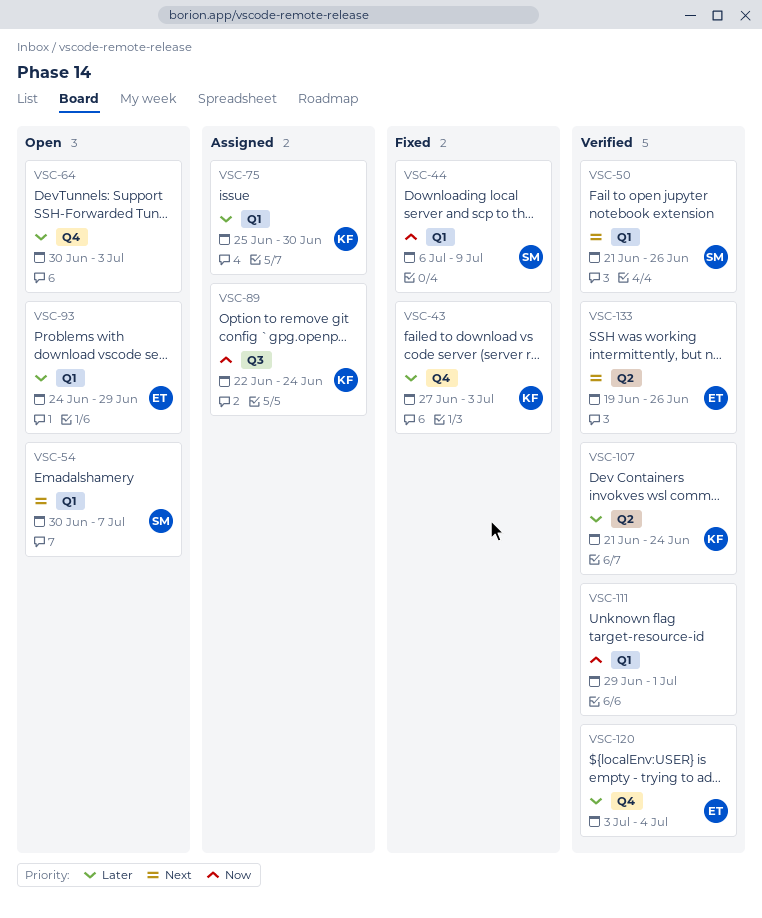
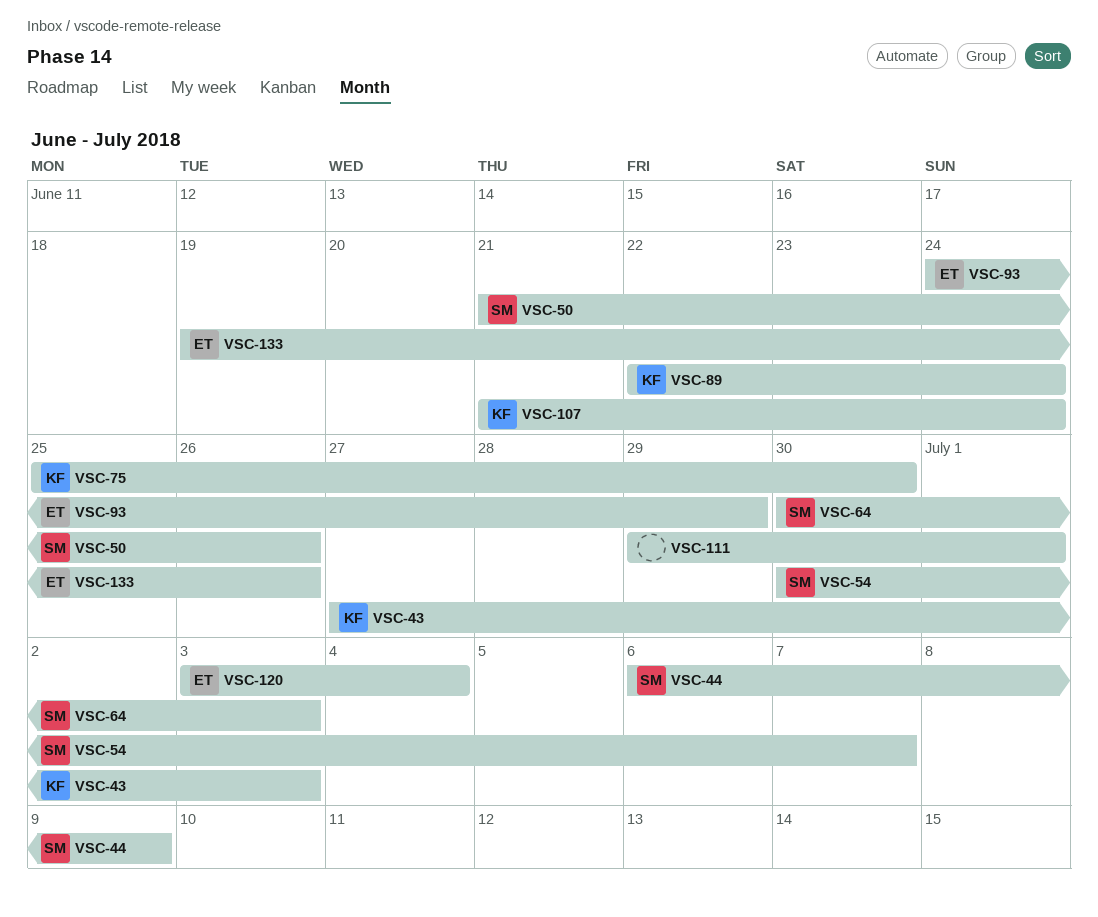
VSC-64, owner: none -> SM

